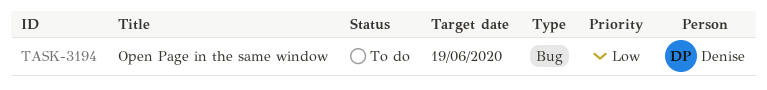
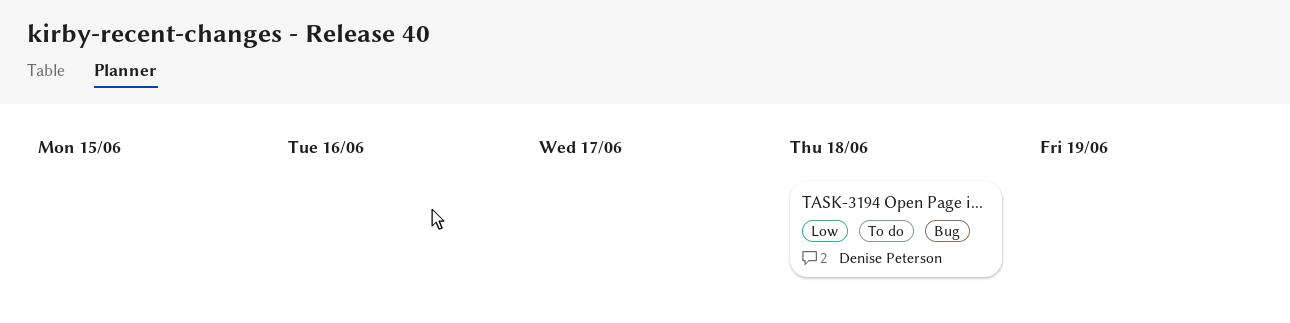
TASK-3194, due: Jun 19 -> Jun 18

